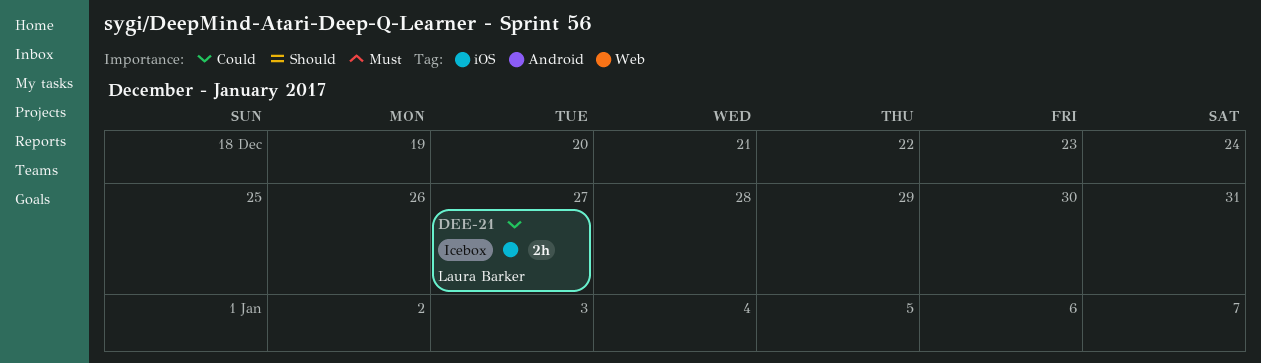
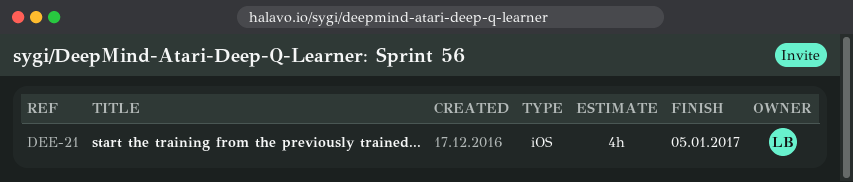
DEE-21, estimate: 2h -> 4h
DEE-21, due: Dec 27 -> Jan 5

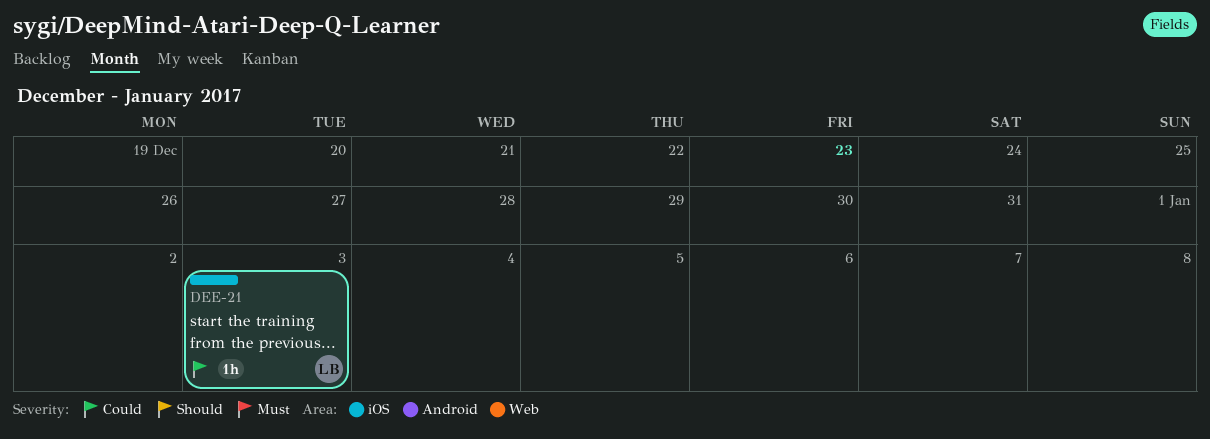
DEE-21, estimate: 4h -> 1h
DEE-21, due: Jan 5 -> Jan 3

